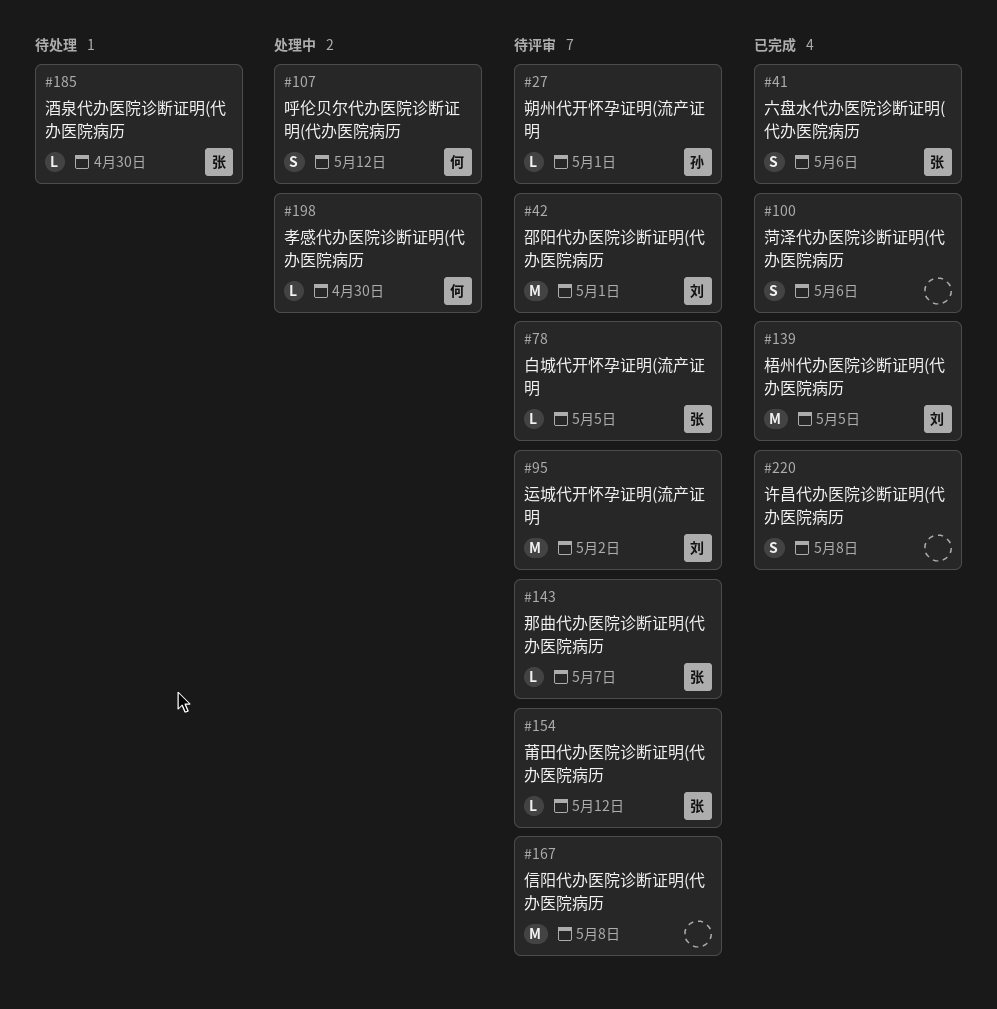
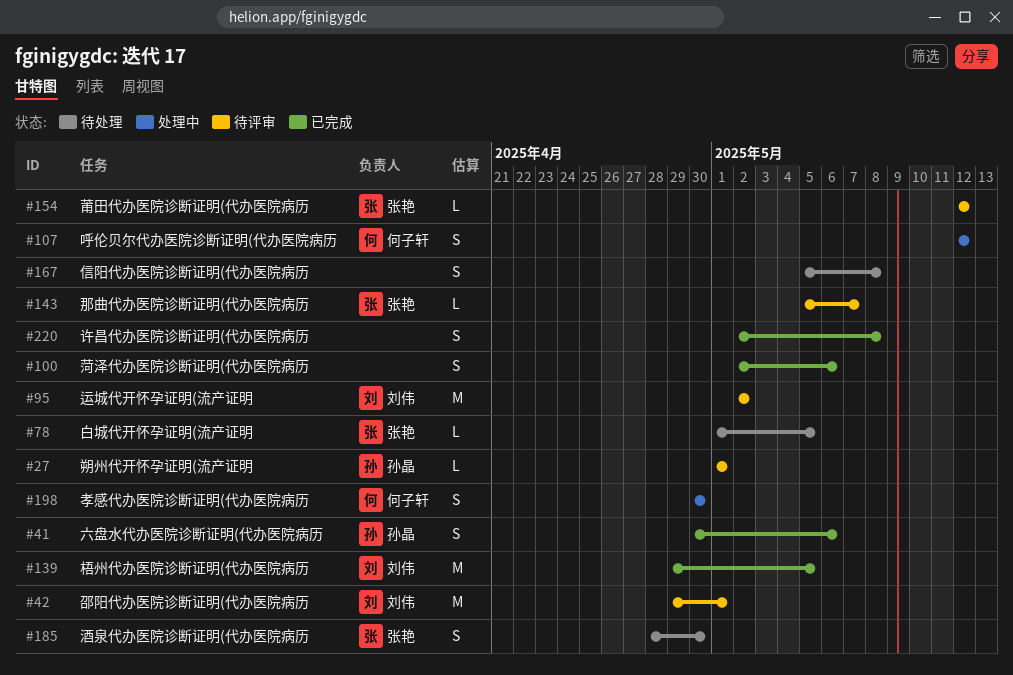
#41, owner: 张艳 -> 孙晶
#78, status: 待评审 -> 待处理
#167, status: 待评审 -> 待处理
#167, estimate: M -> S
#185, estimate: L -> S
#198, estimate: L -> S

